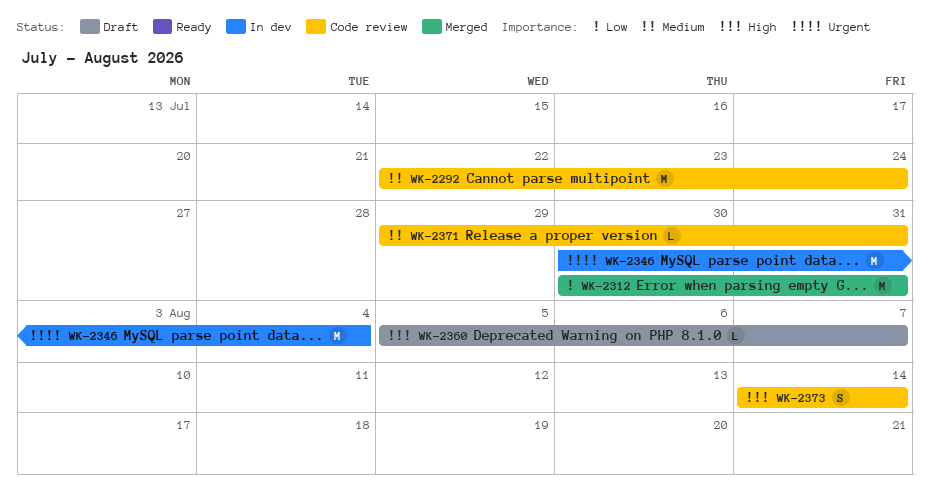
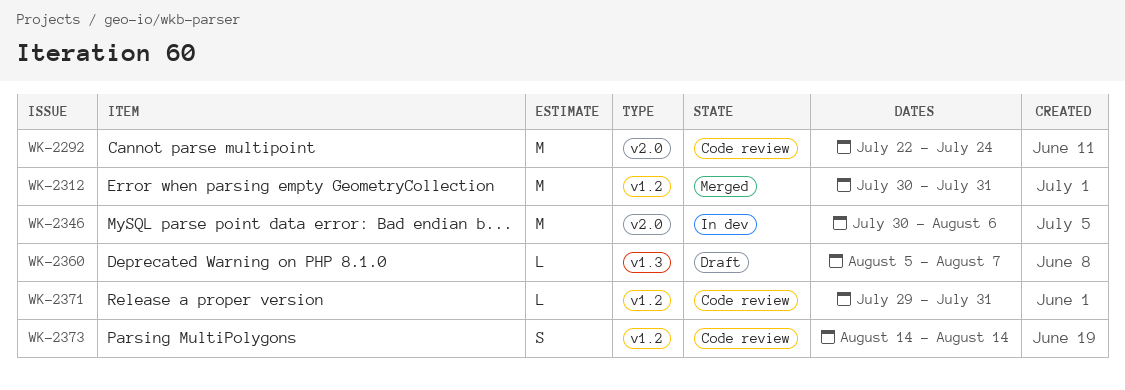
WK-2346, due: Aug 4 -> Aug 6

